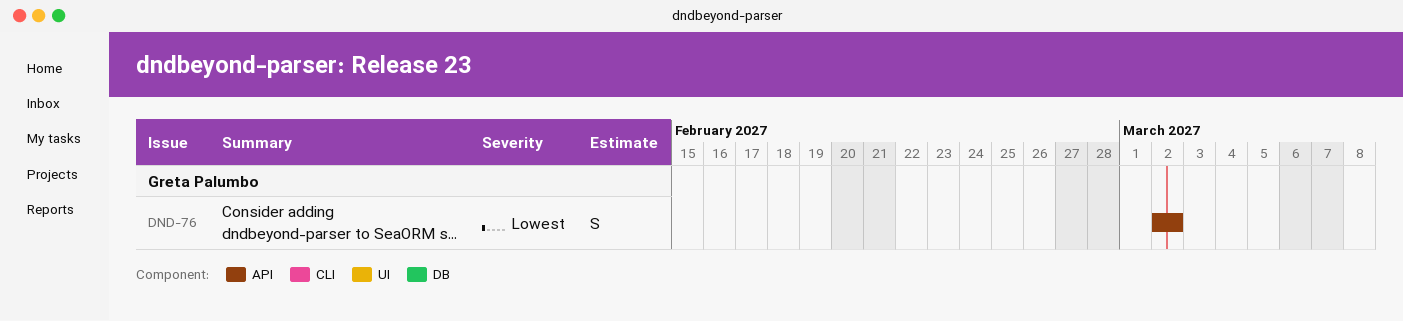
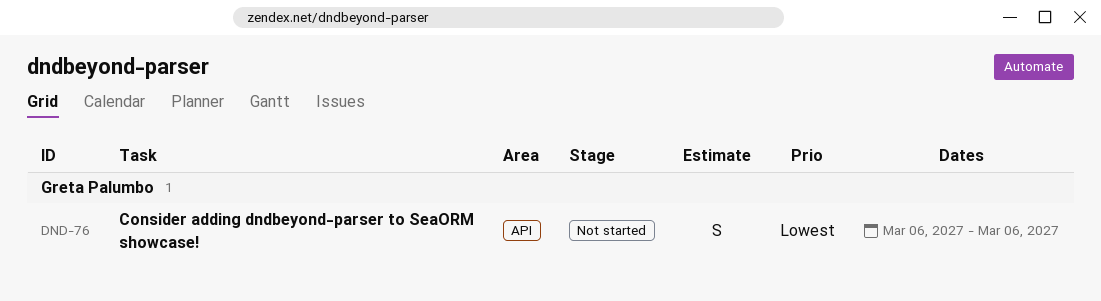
DND-76, start: Mar 2 -> Mar 6
DND-76, due: Mar 2 -> Mar 6

